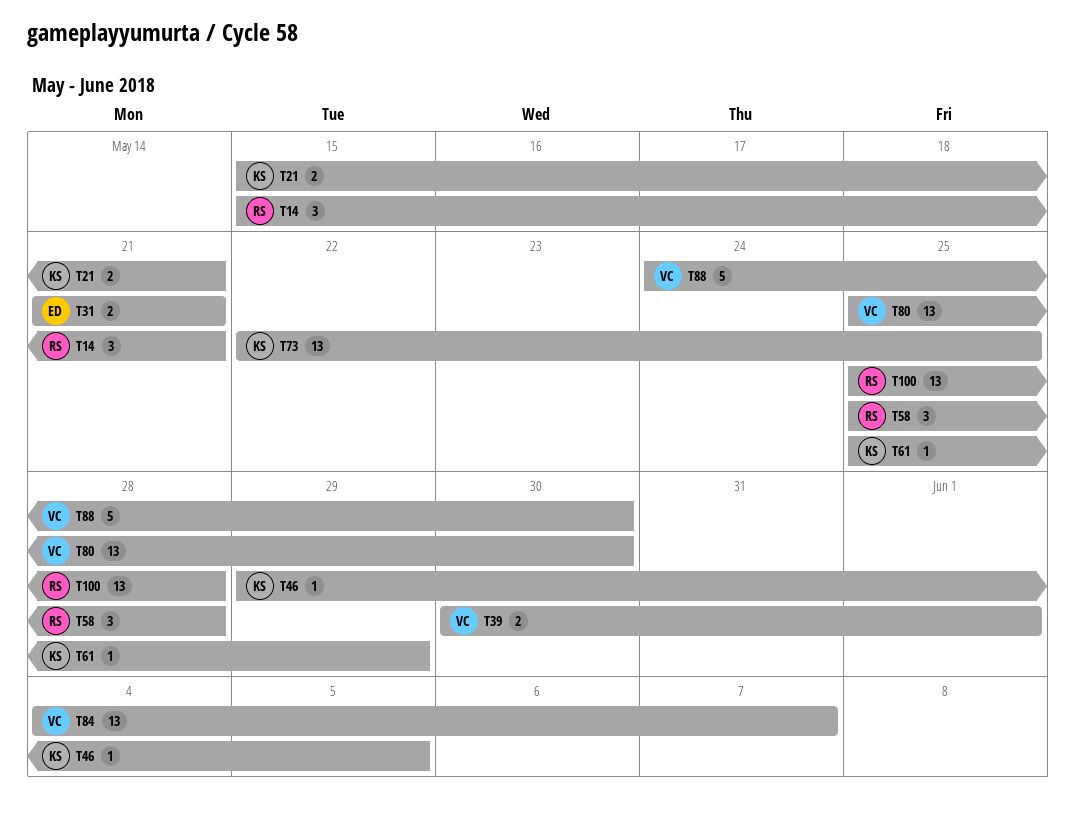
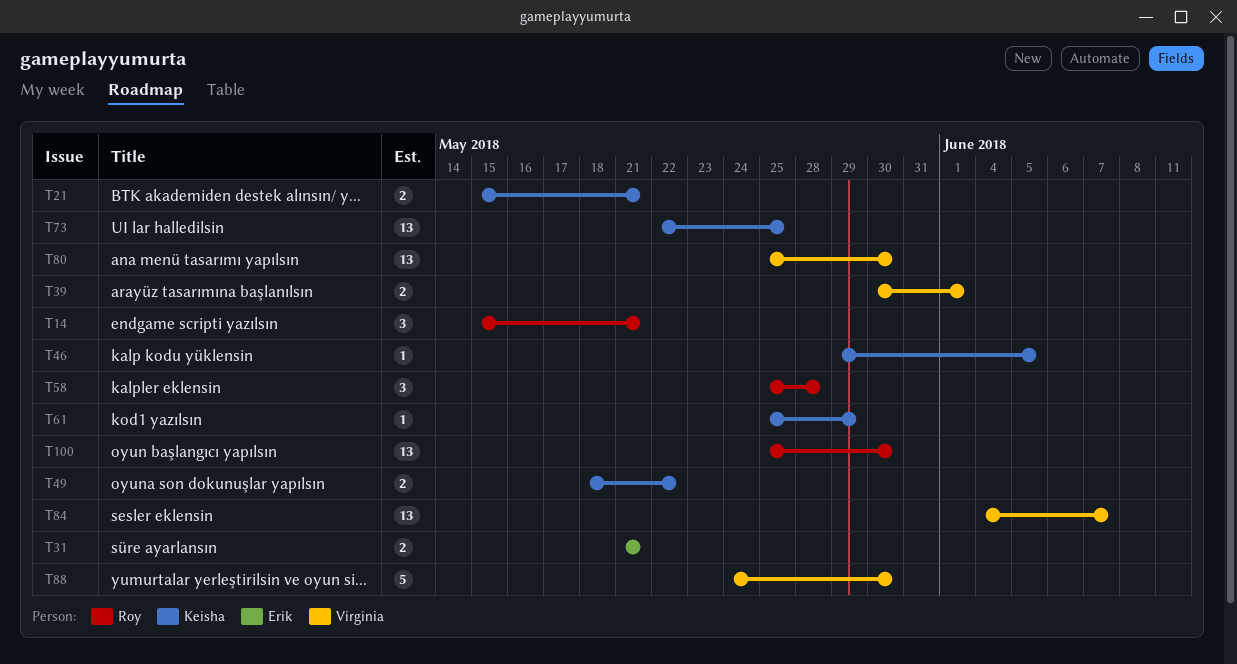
T49: none -> present
T100, due: May 28 -> May 30

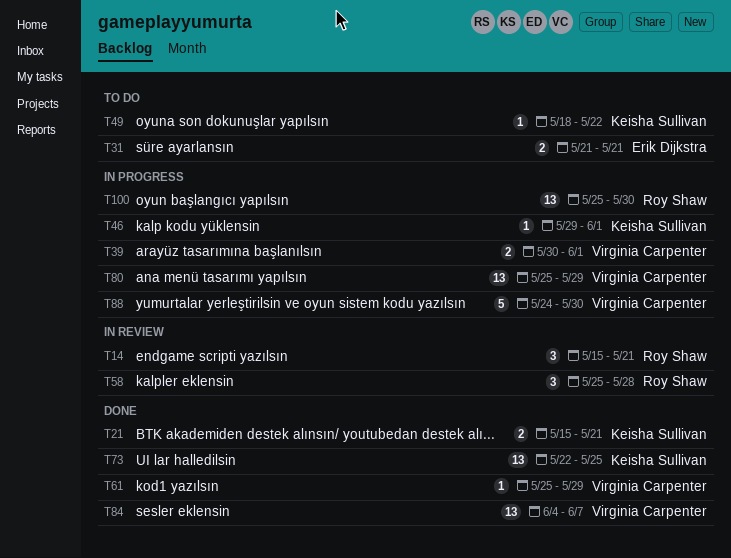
T46, due: Jun 5 -> Jun 1
T49, estimate: 2 -> 1
T61, owner: Keisha Sullivan -> Virginia Carpenter
T80, due: May 30 -> May 29

